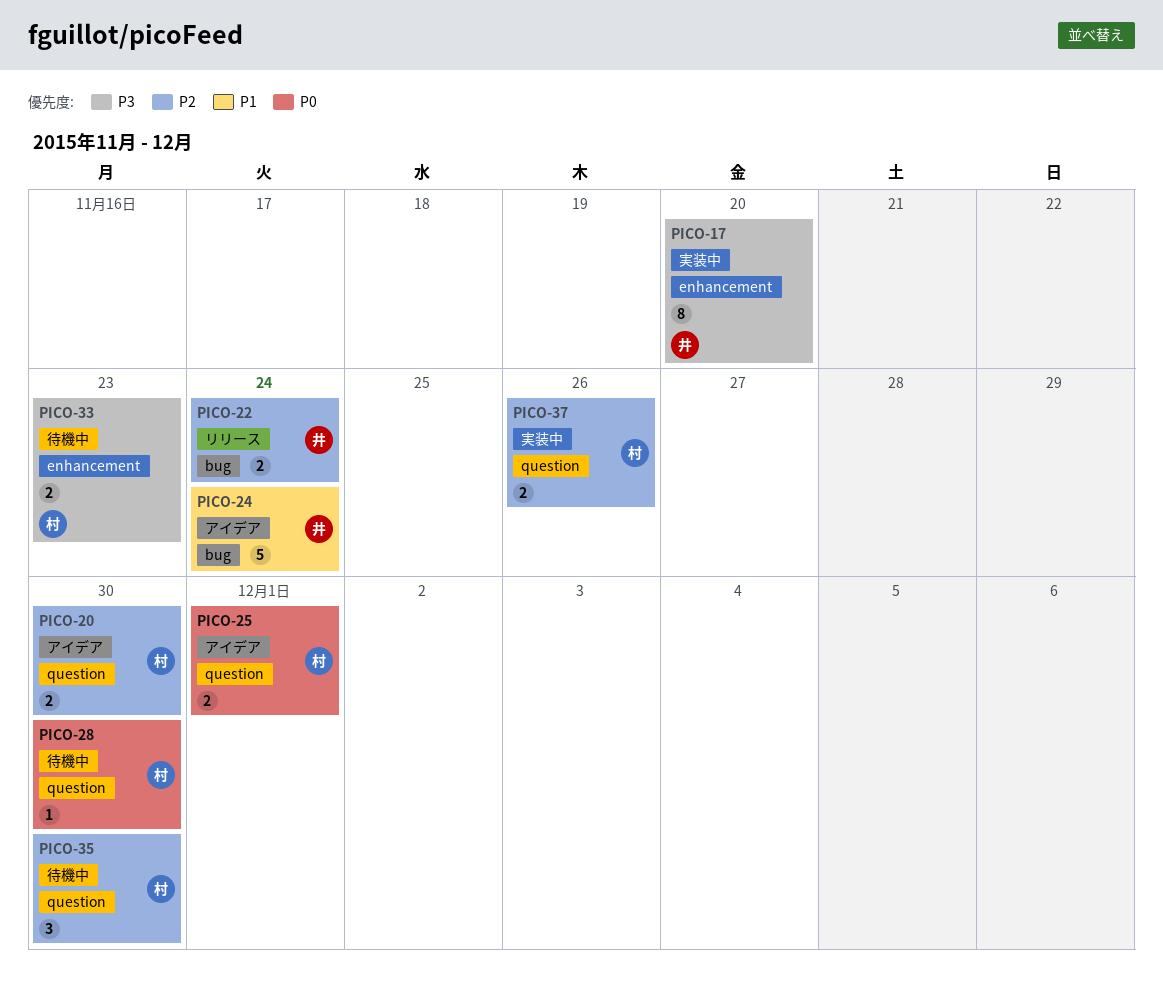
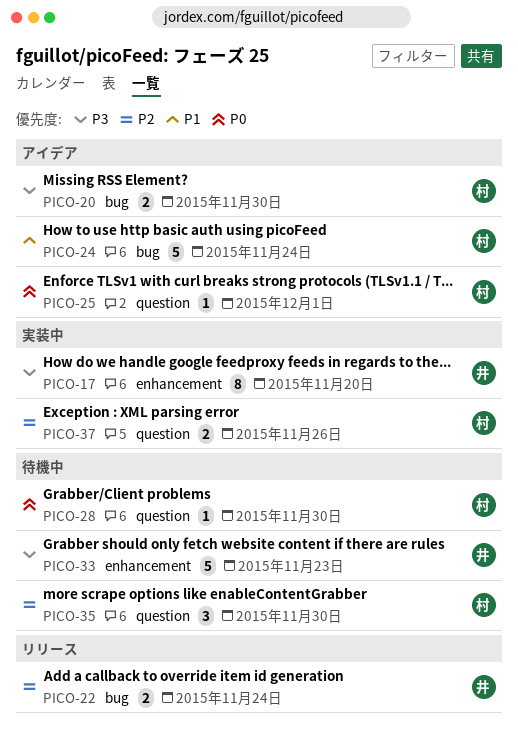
PICO-20, priority: P2 -> P3
PICO-20, label: question -> bug
PICO-24, owner: 井 -> 村
PICO-25, estimate: 2 -> 1
PICO-33, owner: 村 -> 井
PICO-33, estimate: 2 -> 5

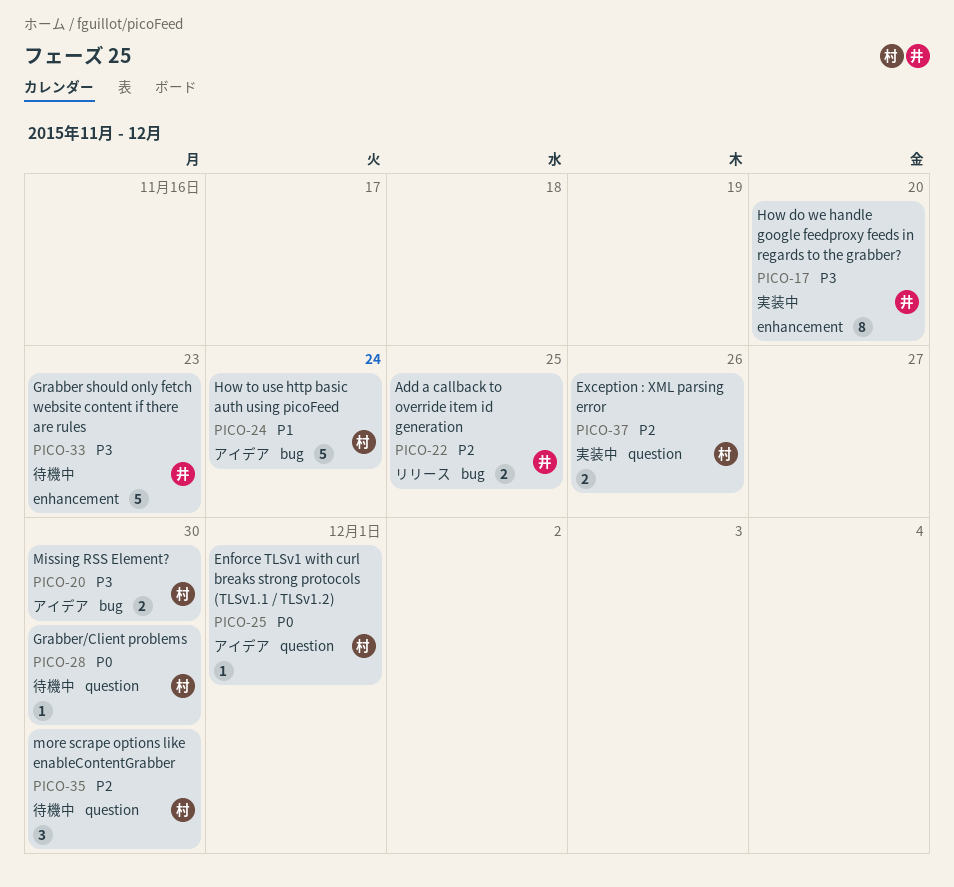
PICO-22, due: Nov 24 -> Nov 25

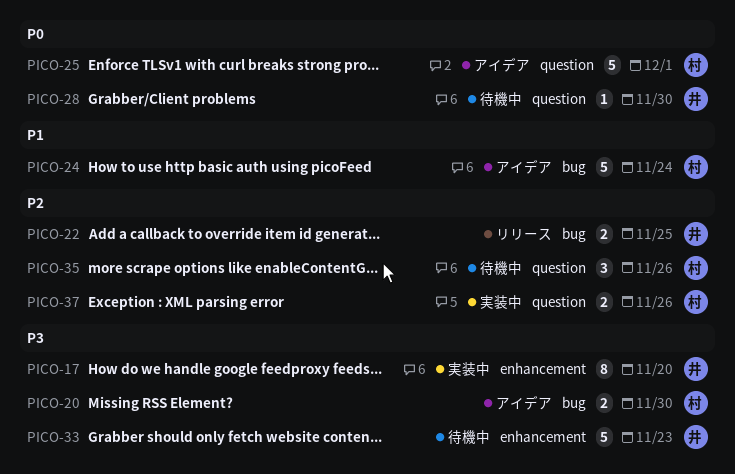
PICO-25, estimate: 1 -> 5
PICO-28, owner: 村 -> 井
PICO-35, due: Nov 30 -> Nov 26

